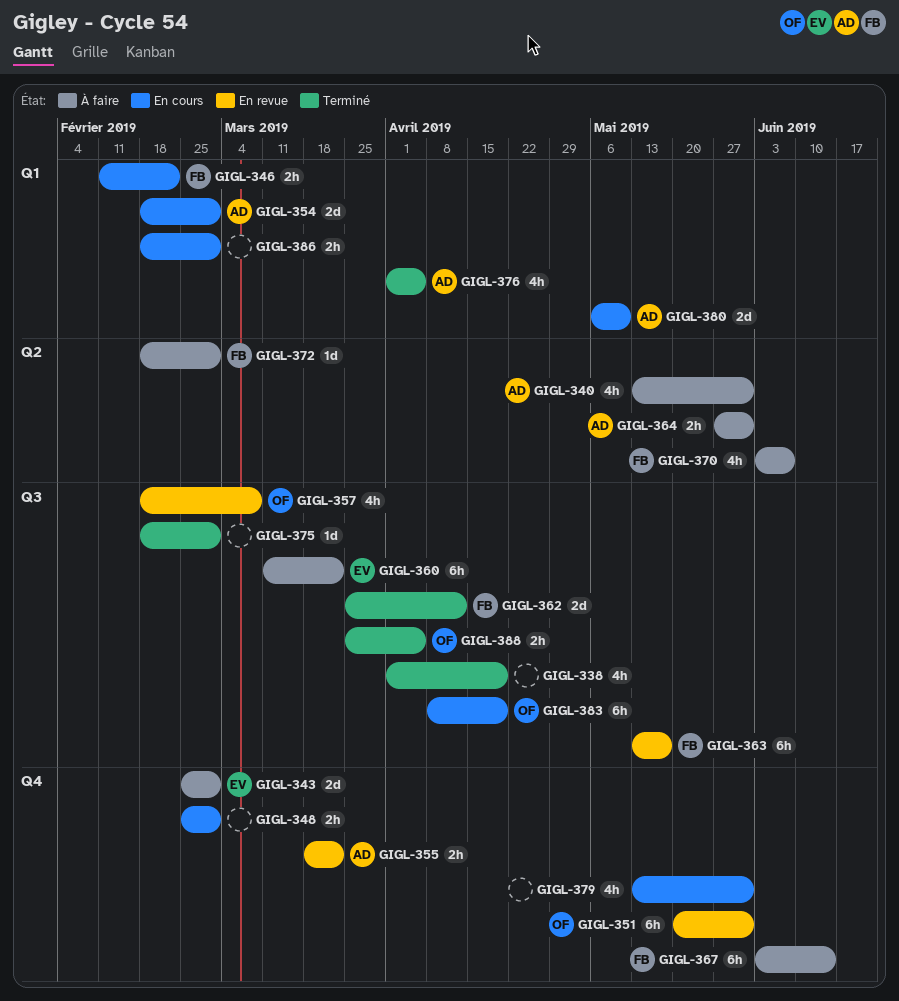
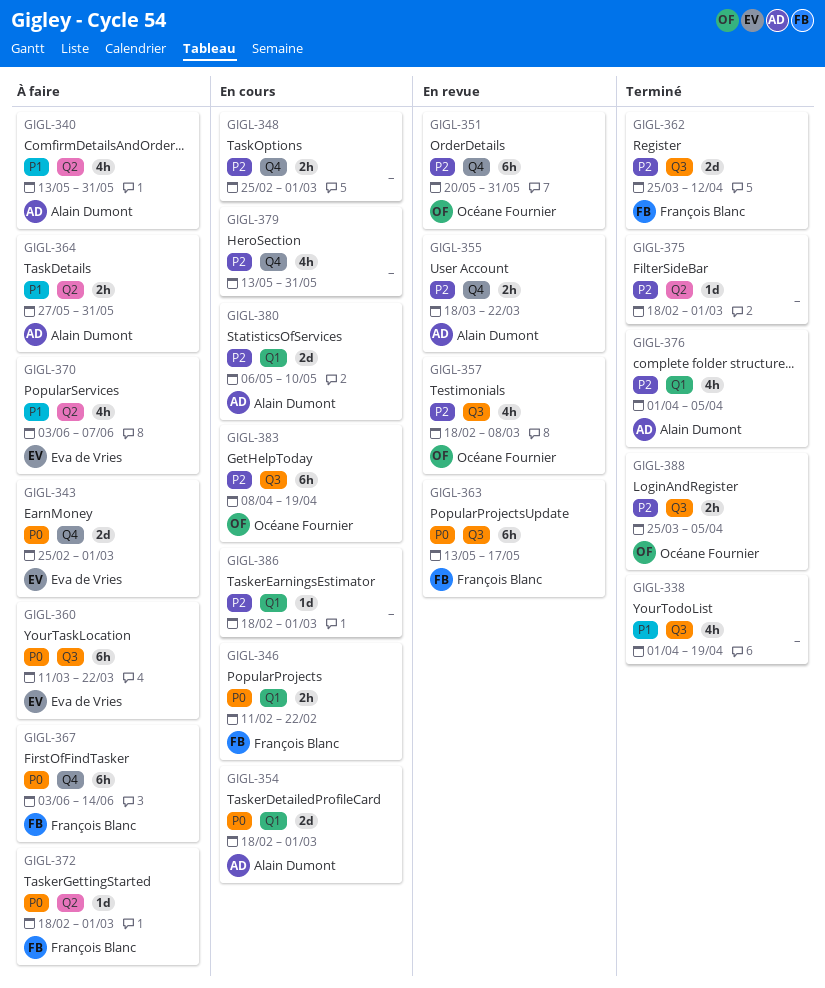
GIGL-370, owner: François Blanc -> Eva de Vries
GIGL-375, label: Q3 -> Q2
GIGL-386, estimate: 2h -> 1d

